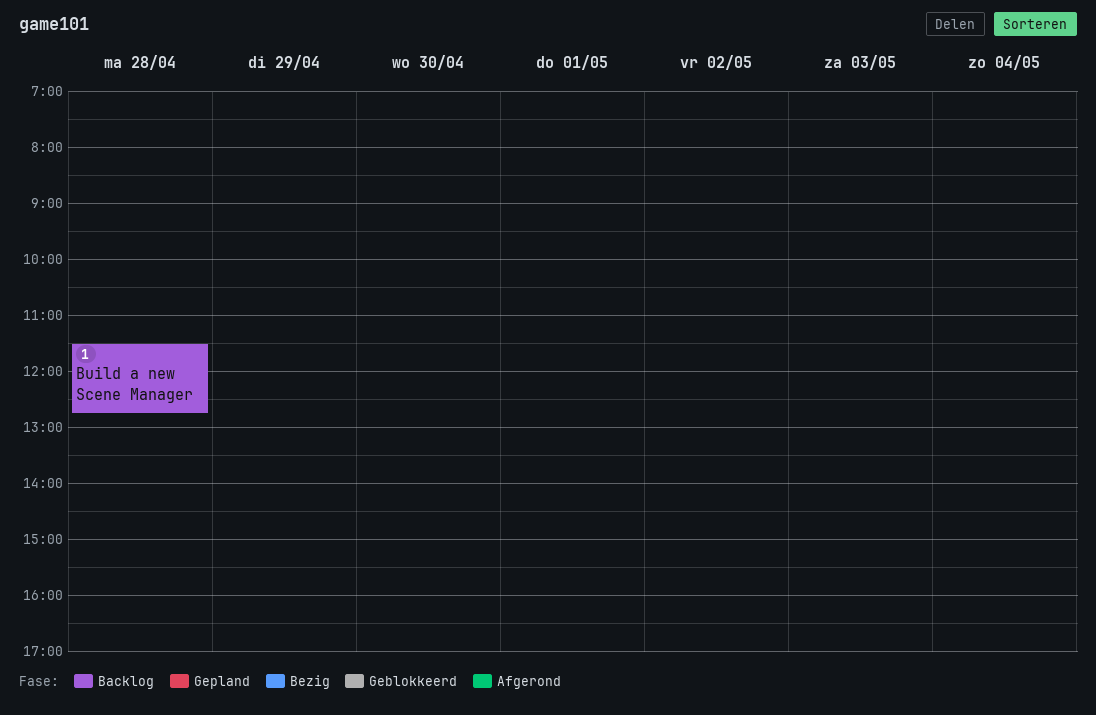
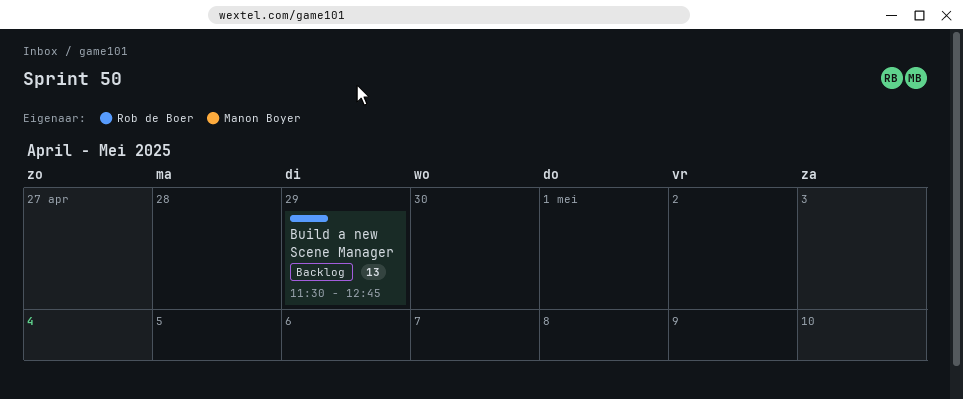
Build a new Scene Manager, estimate: 1 -> 13
Build a new Scene Manager, day: Apr 28 -> Apr 29

